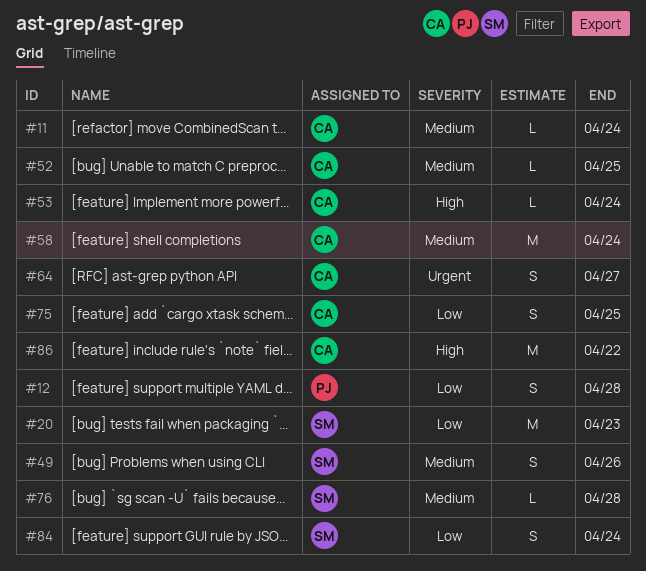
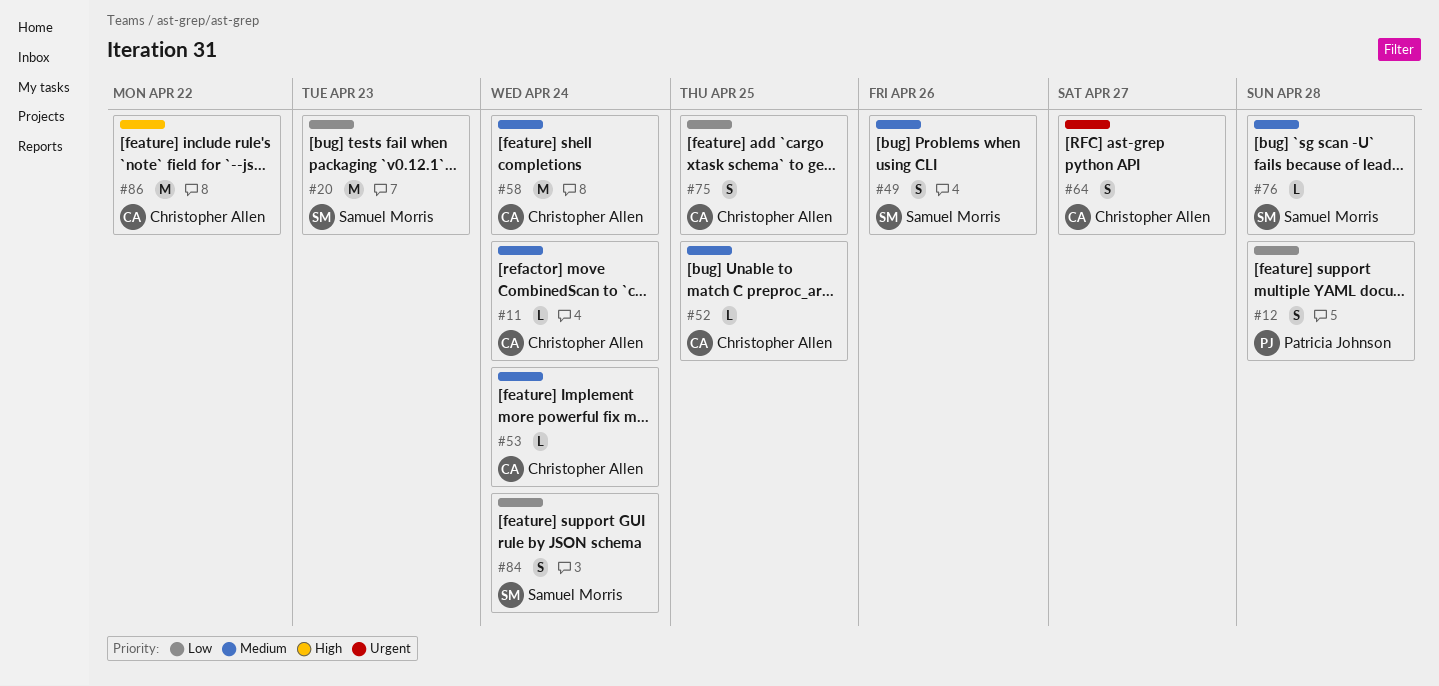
#53, priority: High -> Medium

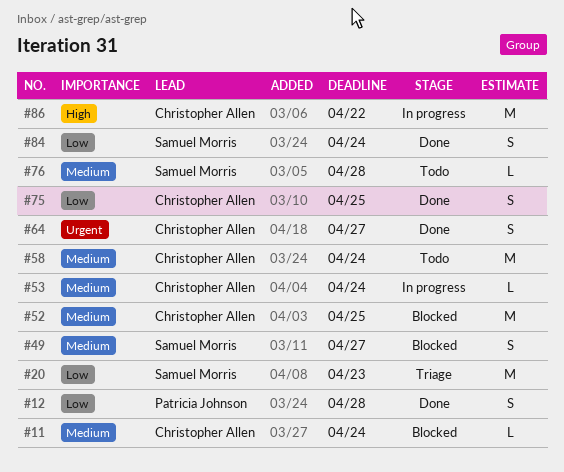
#49, due: Apr 26 -> Apr 27
#52, estimate: L -> M

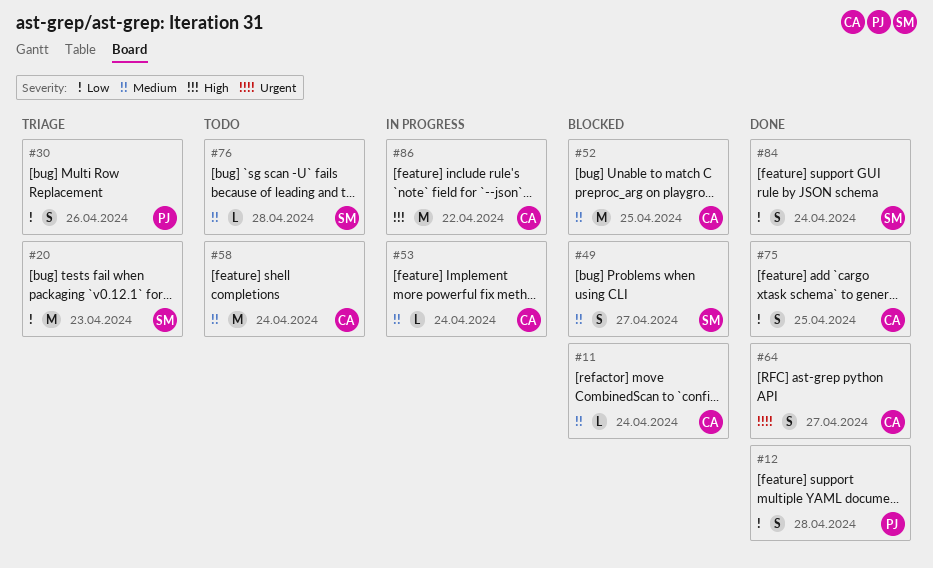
#30: none -> present

